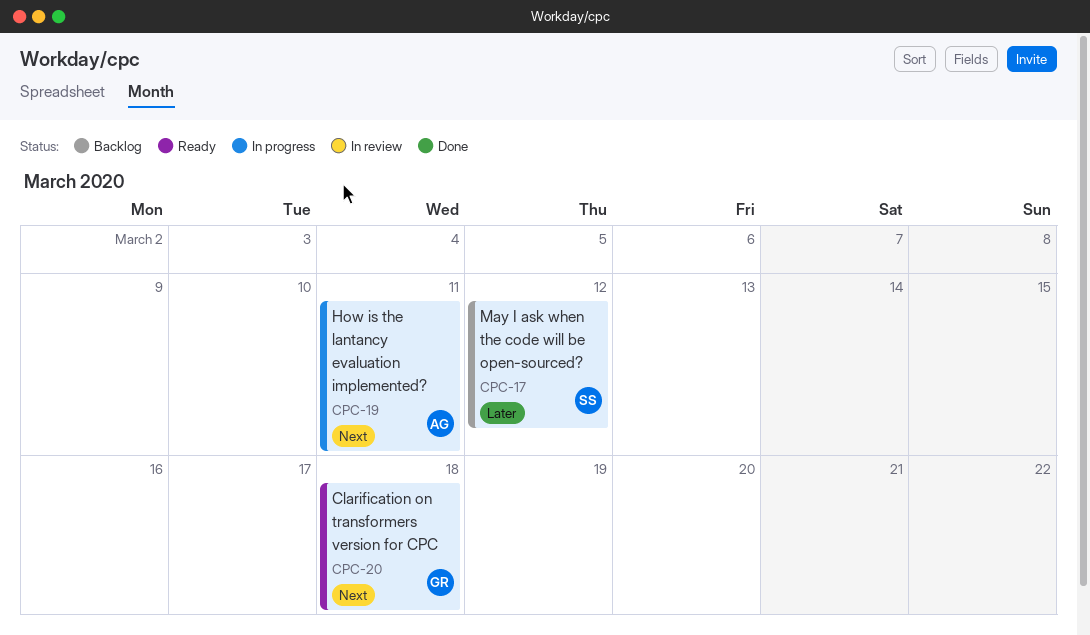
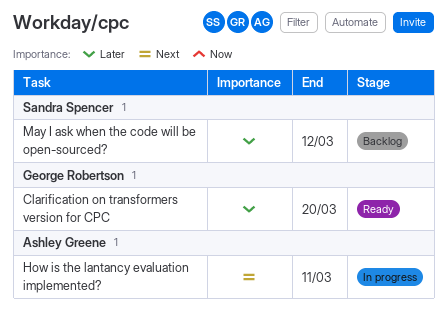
Clarification on transformers version for CPC, priority: Next -> Later
Clarification on transformers version for CPC, due: Mar 18 -> Mar 20

